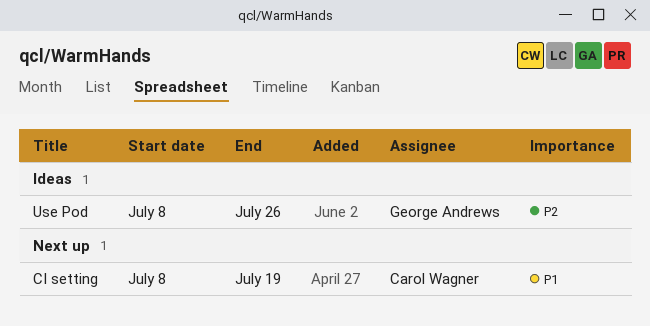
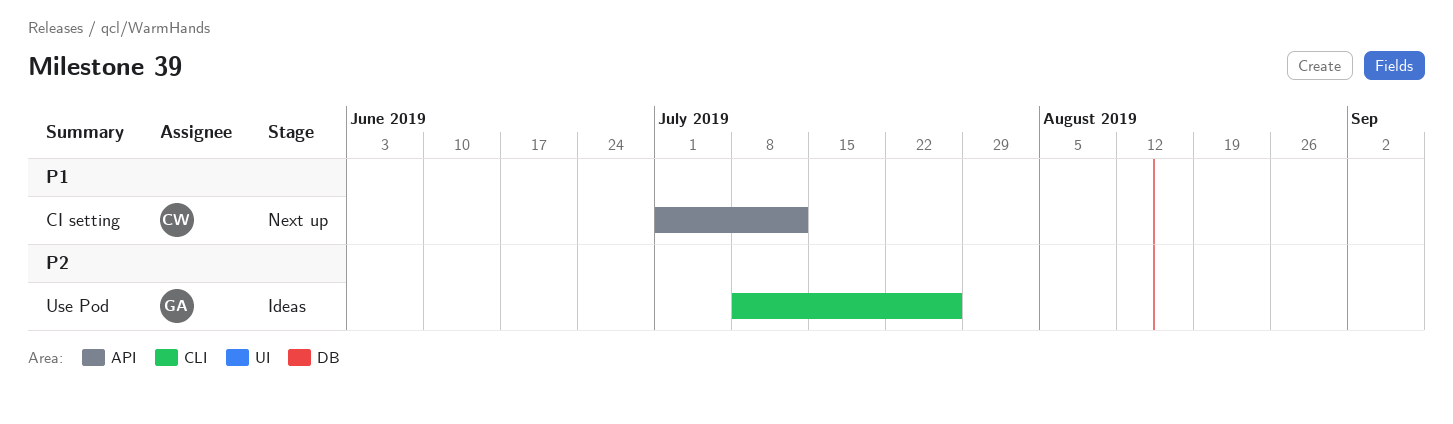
CI setting, start: Jul 8 -> Jul 1
CI setting, due: Jul 19 -> Jul 12

